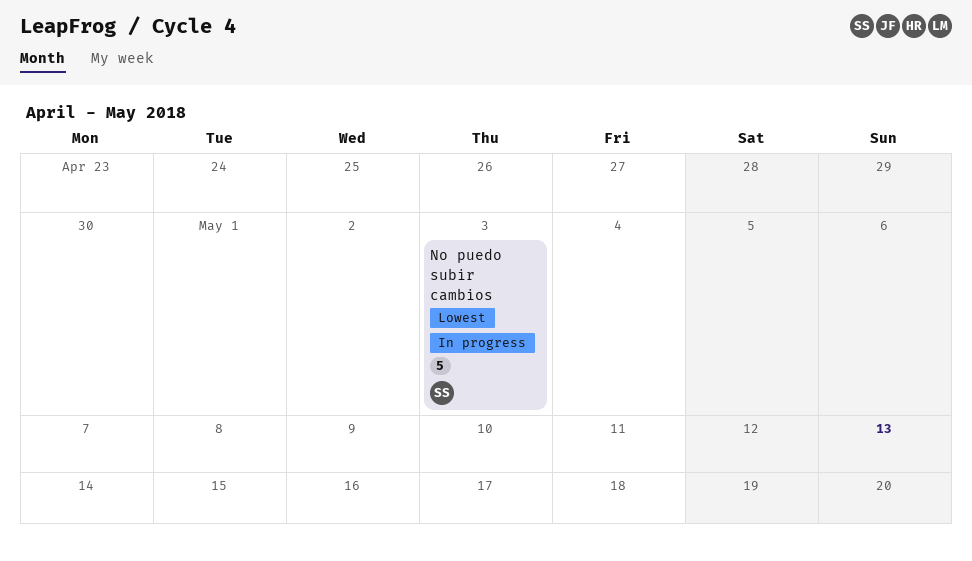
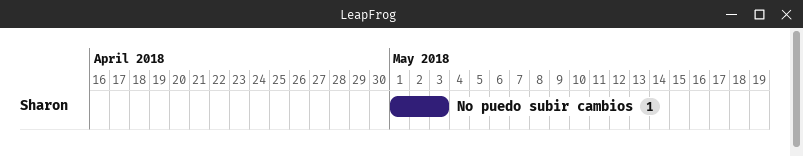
No puedo subir cambios, estimate: 5 -> 1

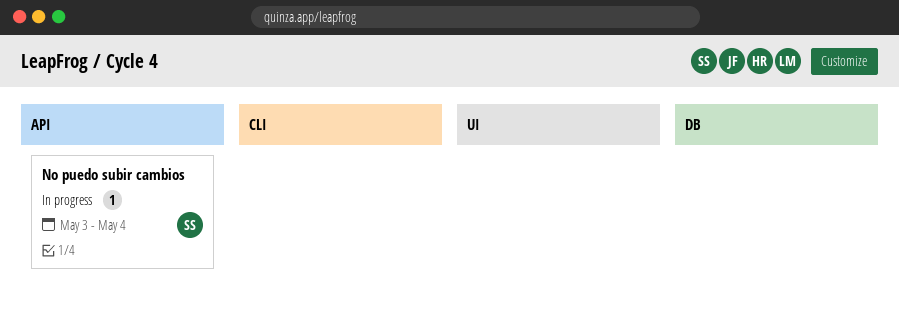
No puedo subir cambios, start: May 1 -> May 3
No puedo subir cambios, due: May 3 -> May 4

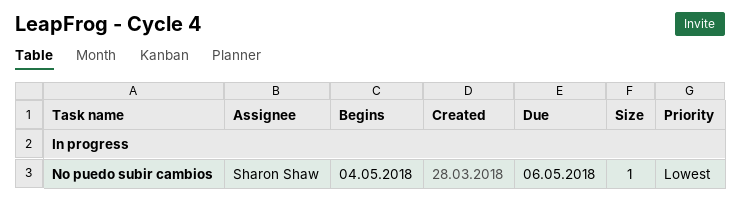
No puedo subir cambios, start: May 3 -> May 4
No puedo subir cambios, due: May 4 -> May 6

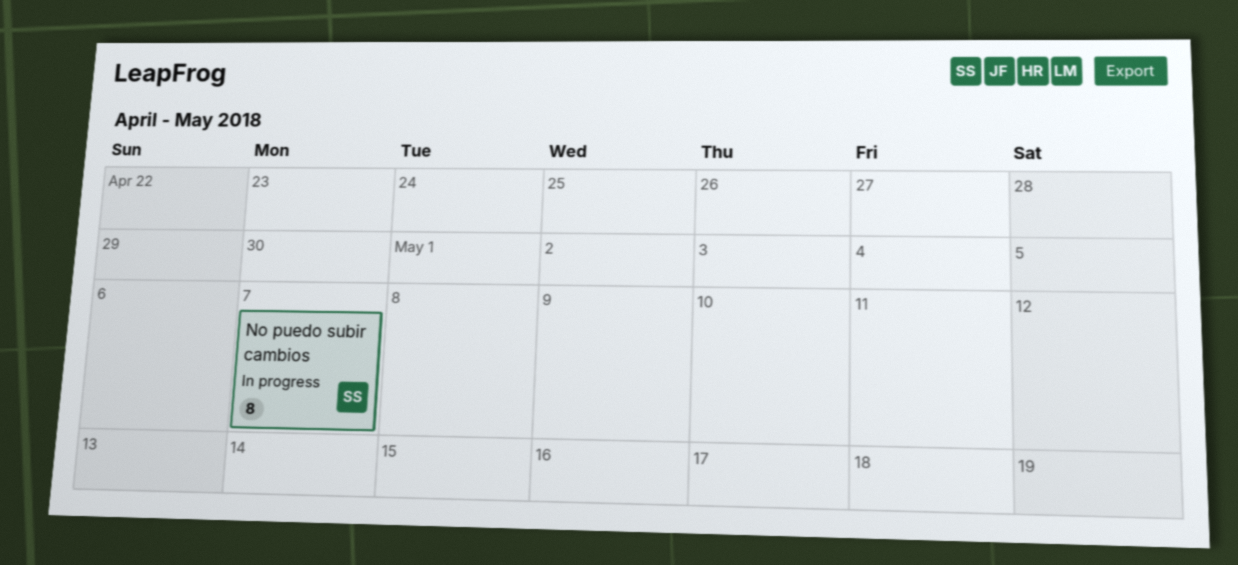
No puedo subir cambios, estimate: 1 -> 8
No puedo subir cambios, due: May 6 -> May 7

